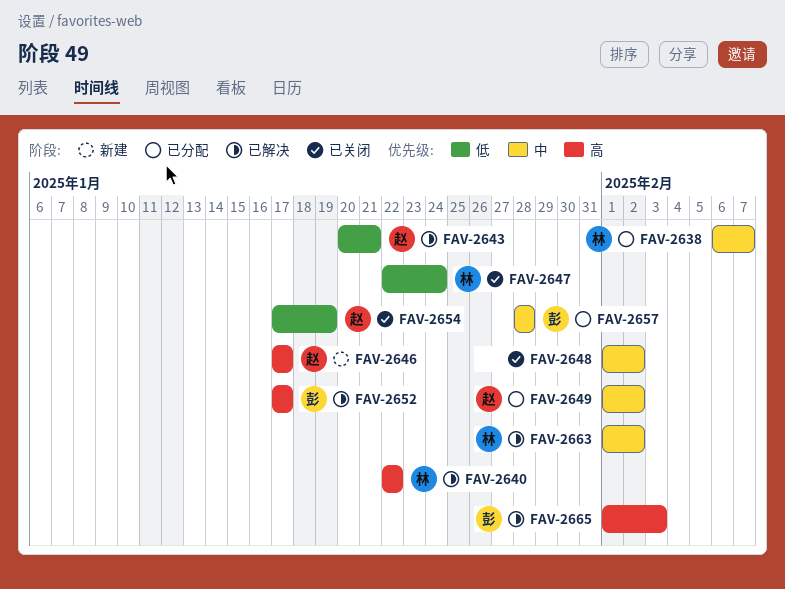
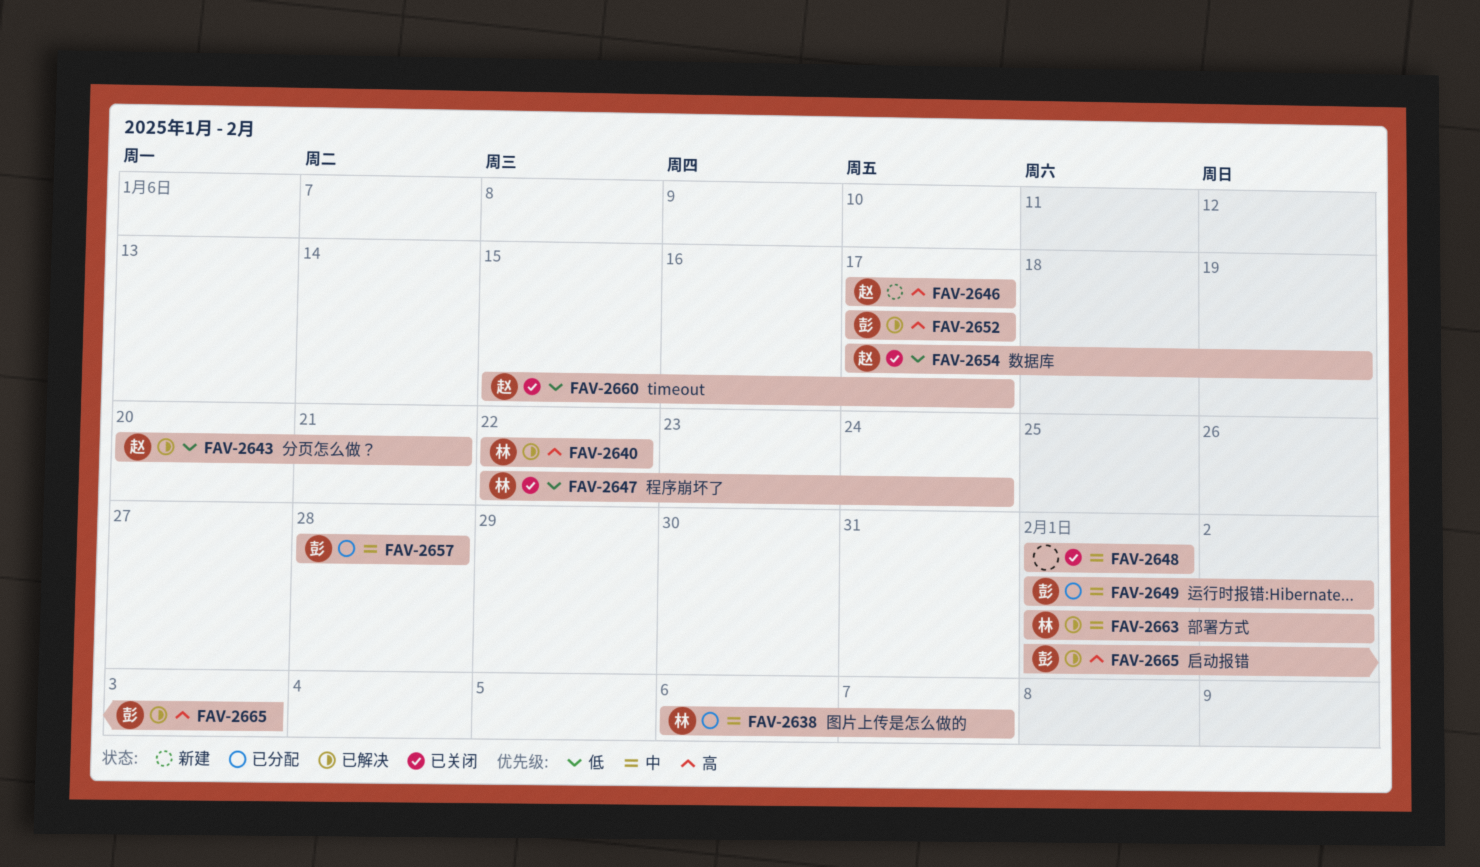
FAV-2648, due: Feb 2 -> Feb 1
FAV-2649, owner: 赵 -> 彭
FAV-2660: none -> present

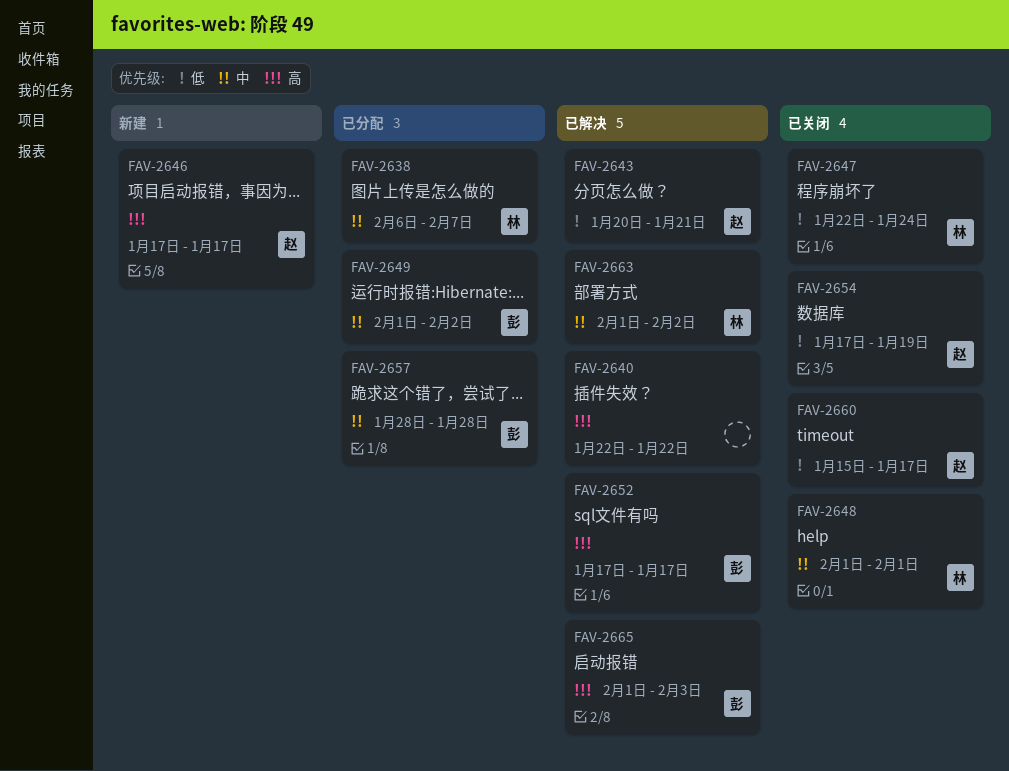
FAV-2640, owner: 林 -> none
FAV-2648, owner: none -> 林

